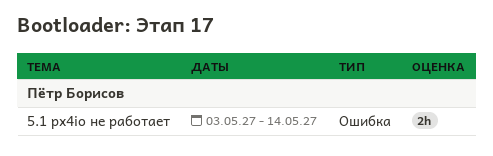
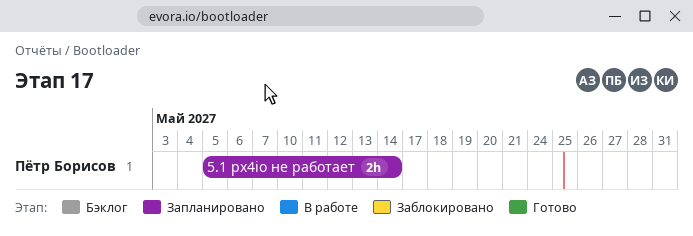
5.1 px4io не работает, start: May 3 -> May 5

